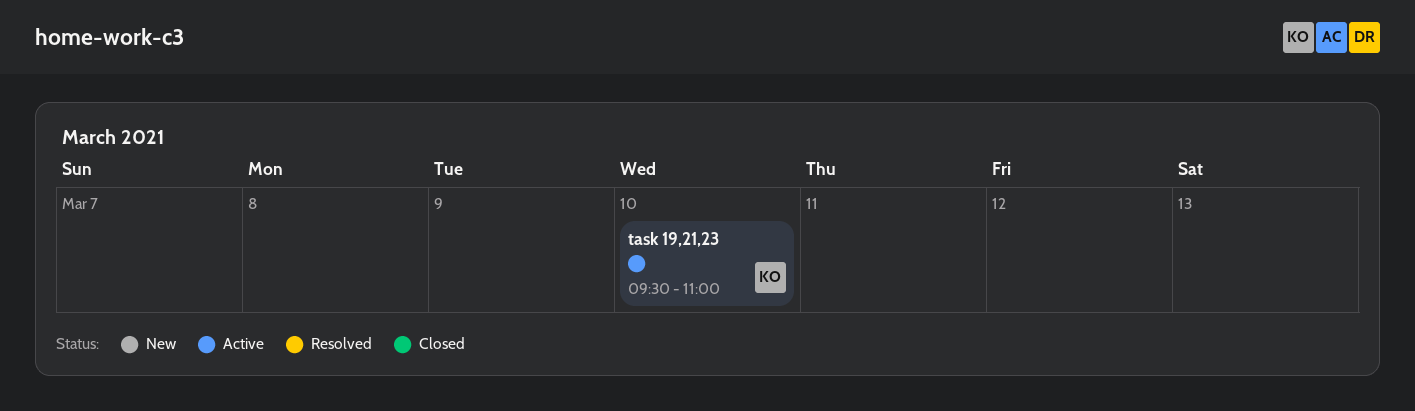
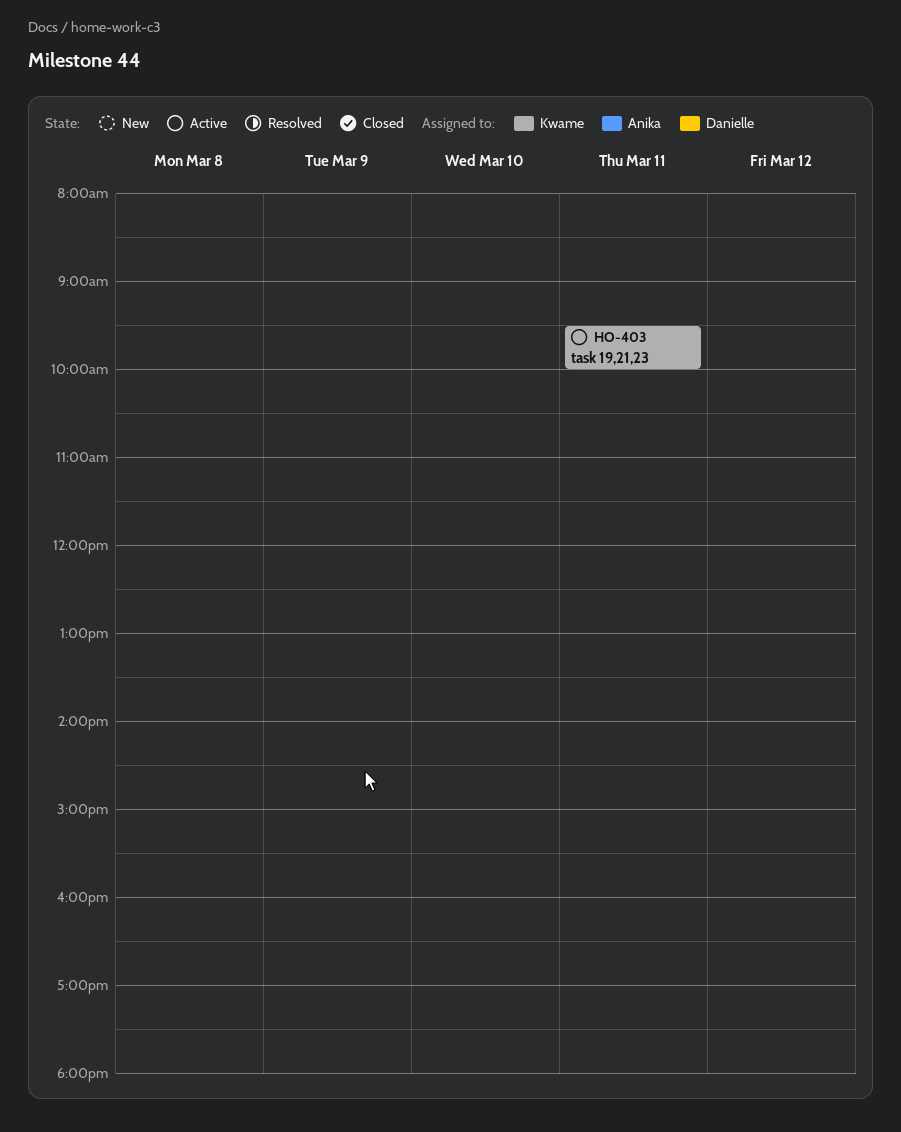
task 19,21,23, day: Mar 10 -> Mar 11
task 19,21,23, ends: 11:00 -> 10:00

